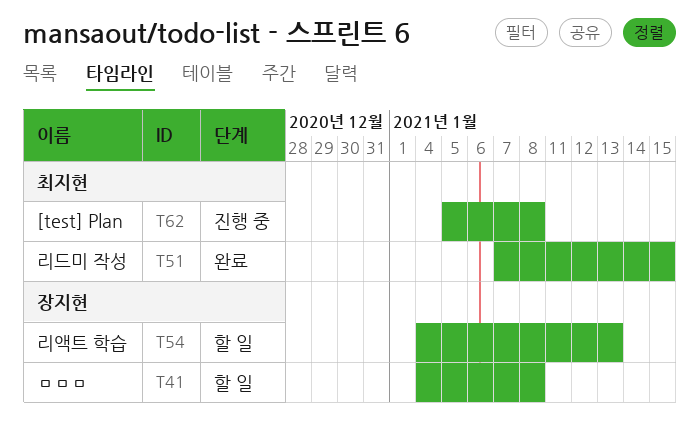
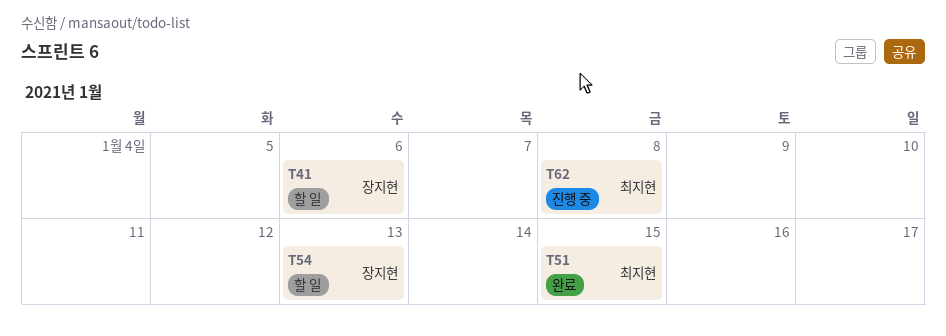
T41, due: Jan 8 -> Jan 6

